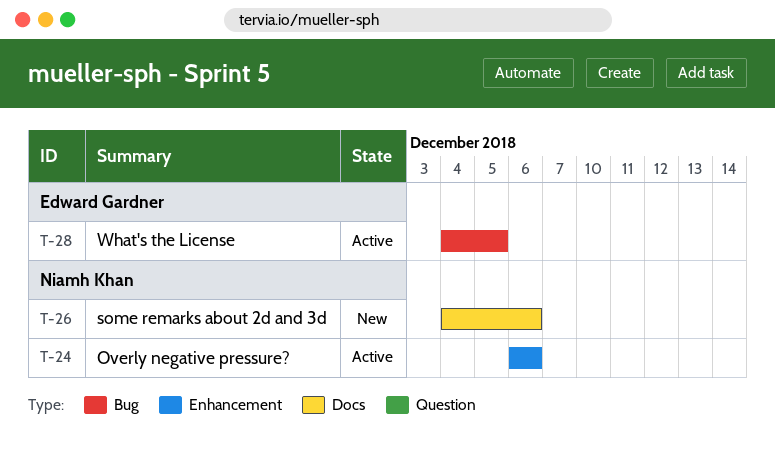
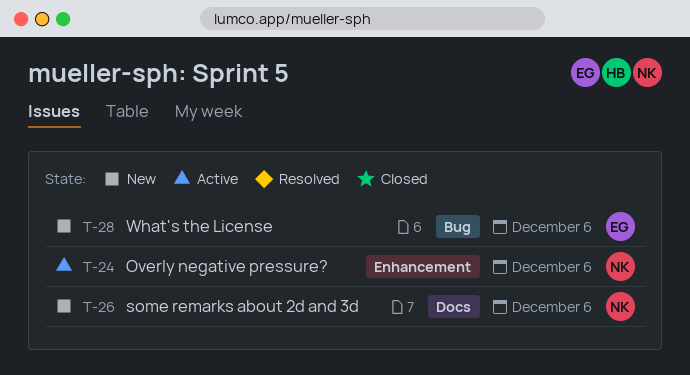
T-28, status: Active -> New
T-28, due: Dec 5 -> Dec 6

